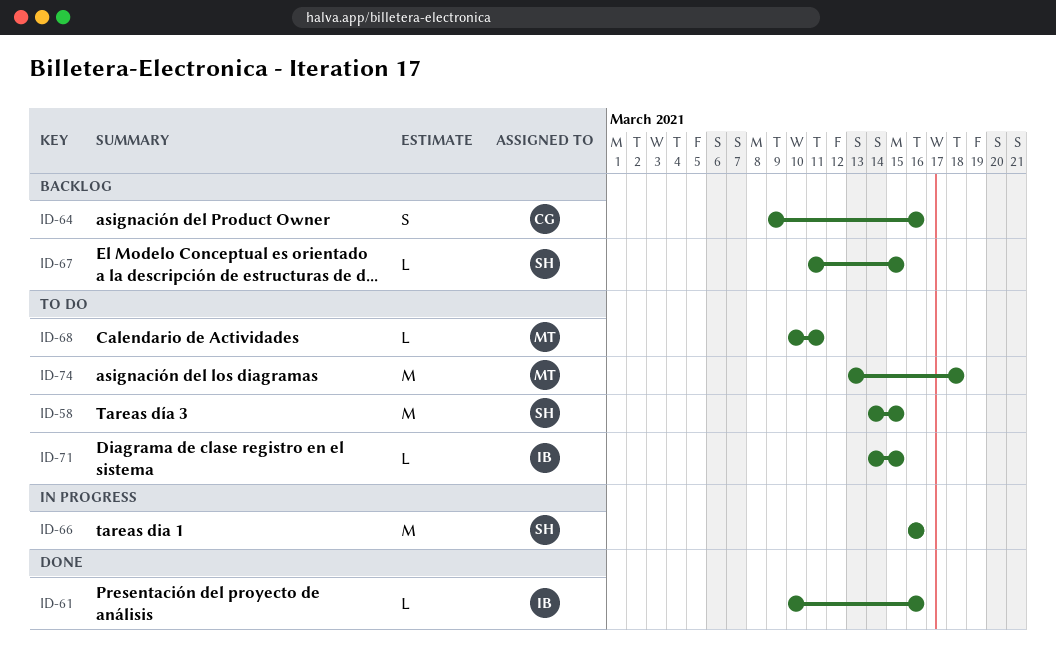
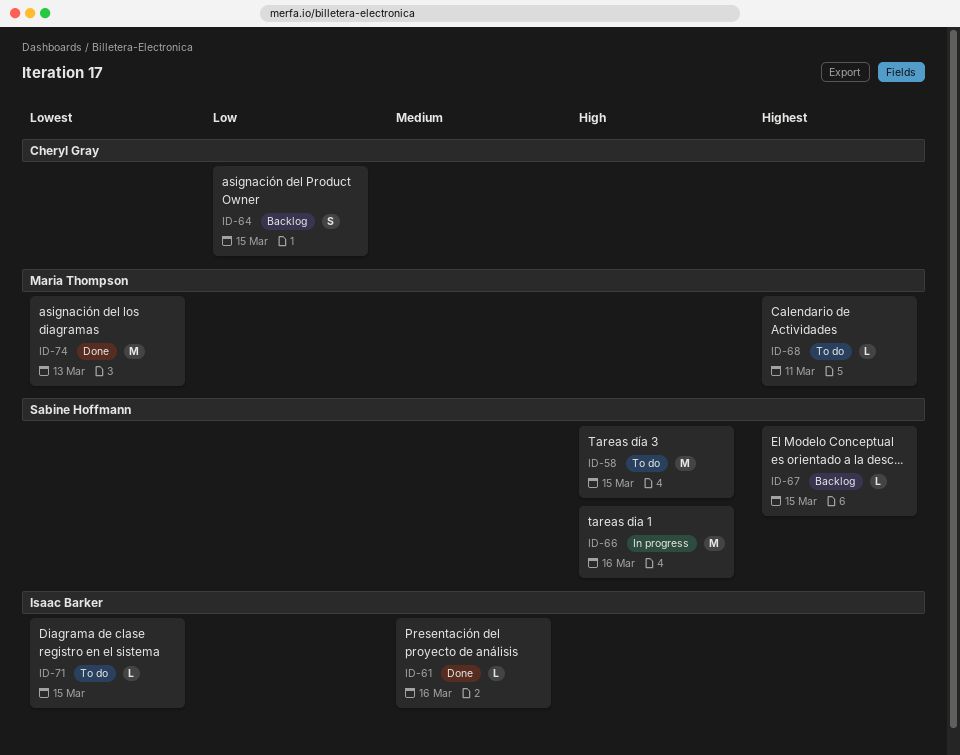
ID-64, due: Mar 16 -> Mar 15
ID-74, status: To do -> Done
ID-74, due: Mar 18 -> Mar 13

